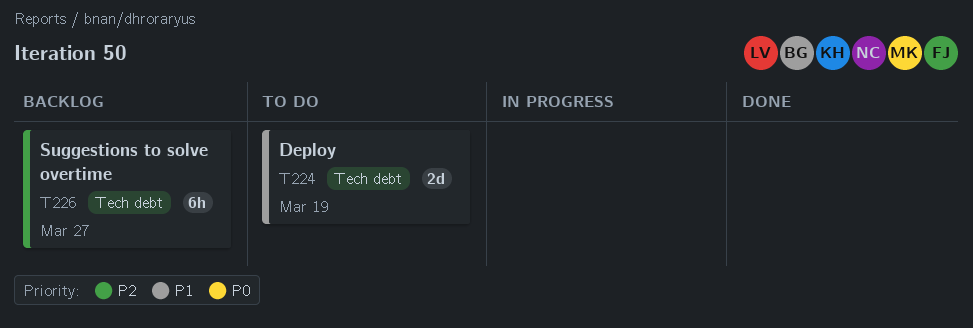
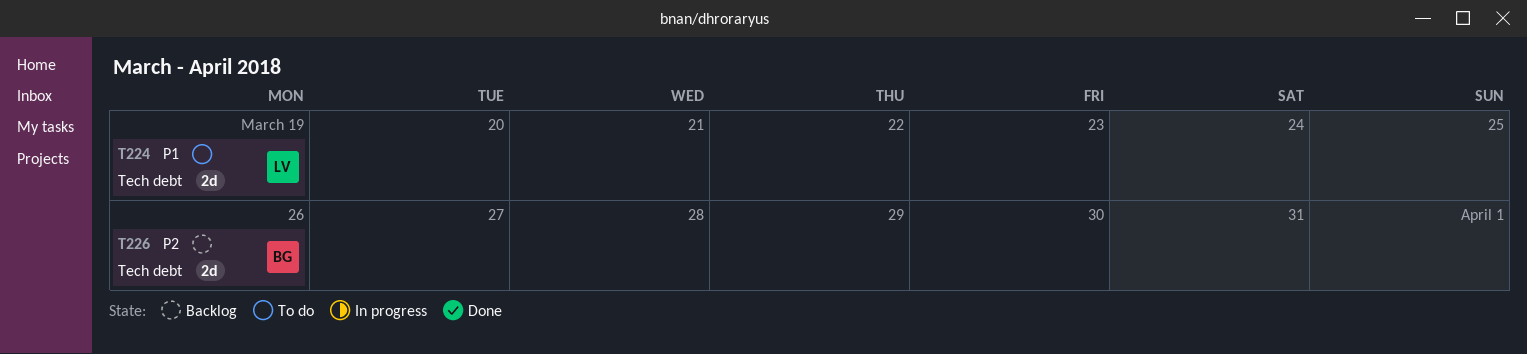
T226, estimate: 6h -> 2d
T226, due: Mar 27 -> Mar 26

